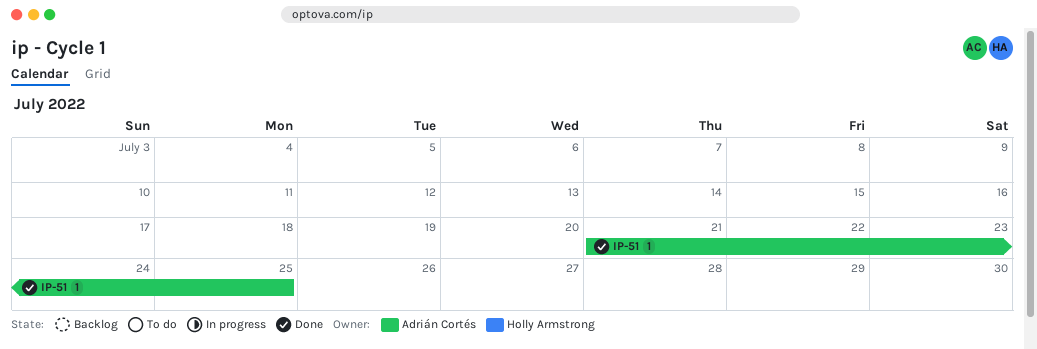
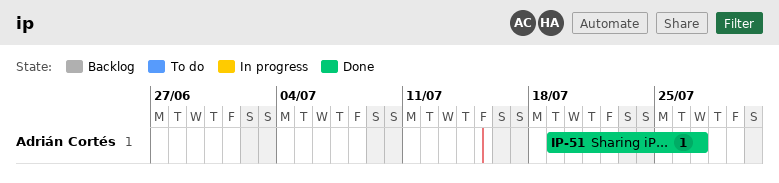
IP-51, start: Jul 21 -> Jul 19
IP-51, due: Jul 25 -> Jul 27

